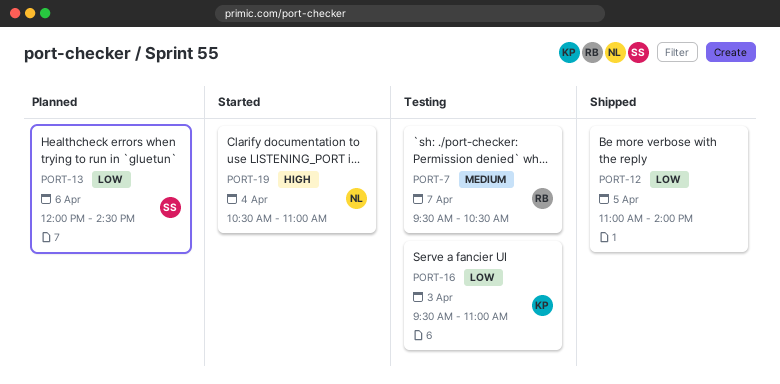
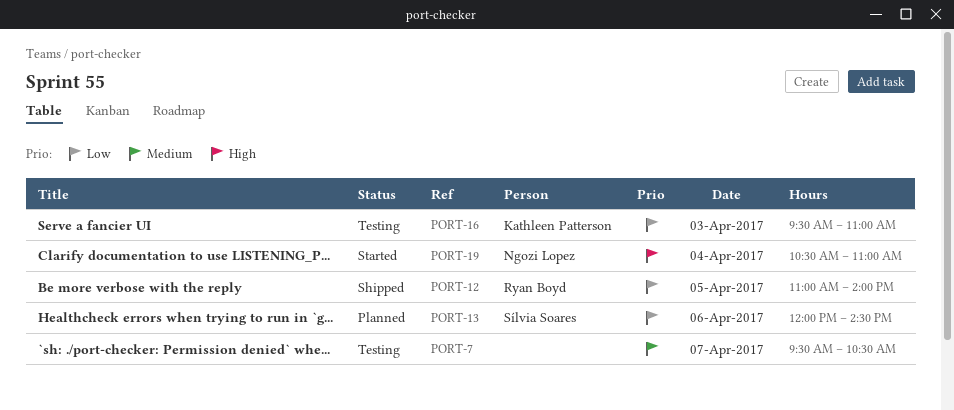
PORT-7, owner: Ryan Boyd -> none
PORT-12, owner: none -> Ryan Boyd

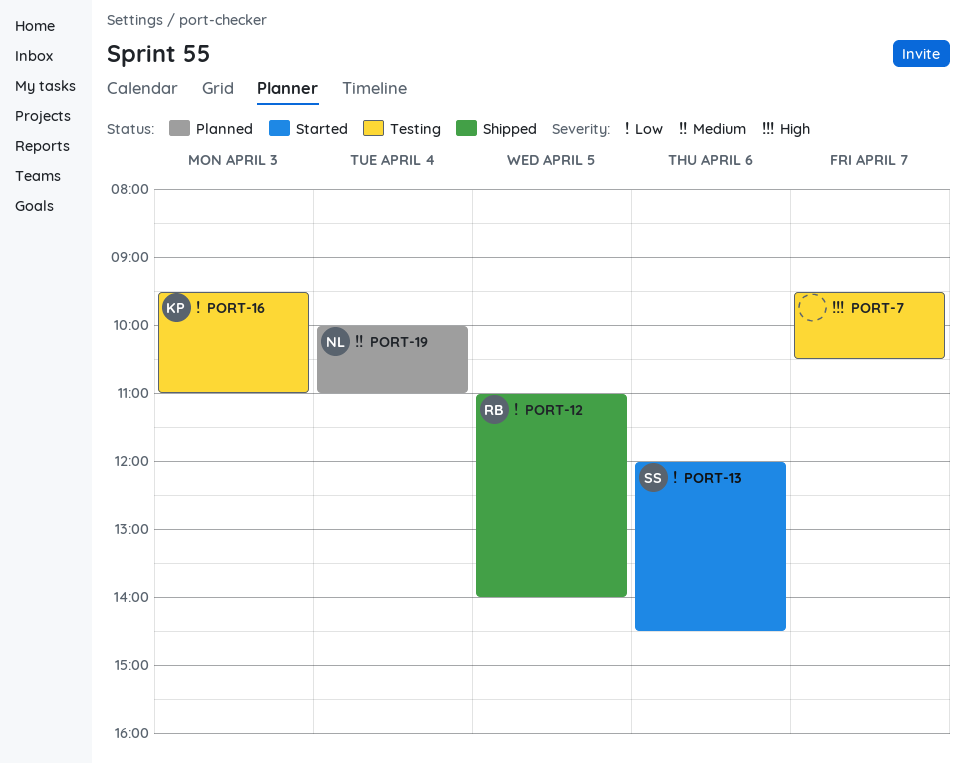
PORT-7, priority: Medium -> High
PORT-13, status: Planned -> Started
PORT-19, status: Started -> Planned
PORT-19, priority: High -> Medium
PORT-19, begins: 10:30 -> 10:00

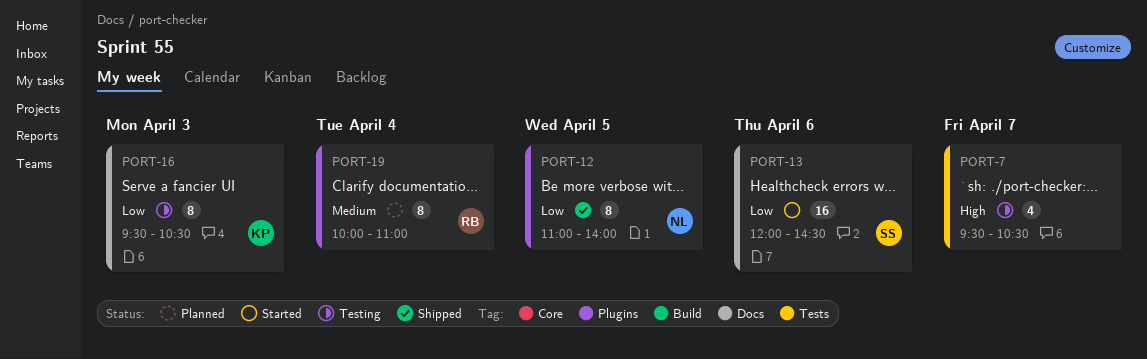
PORT-12, owner: RB -> NL
PORT-16, ends: 11:00 -> 10:30
PORT-19, owner: NL -> RB

